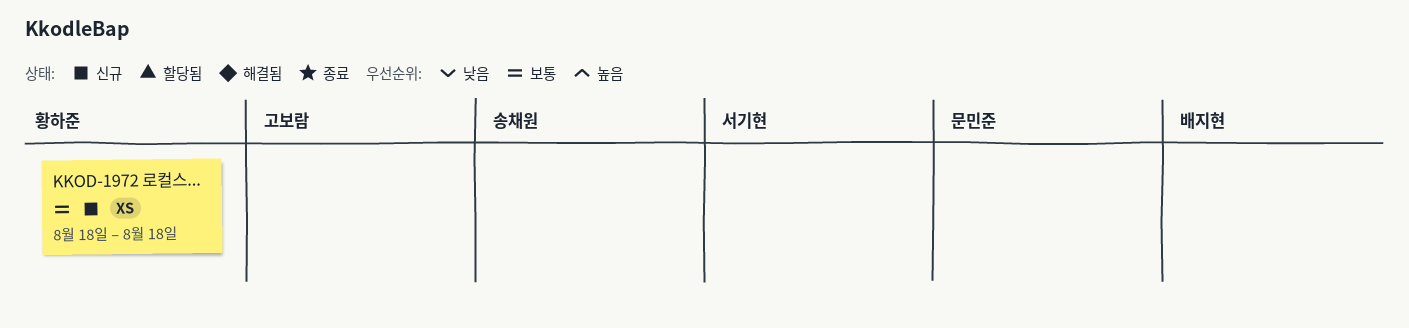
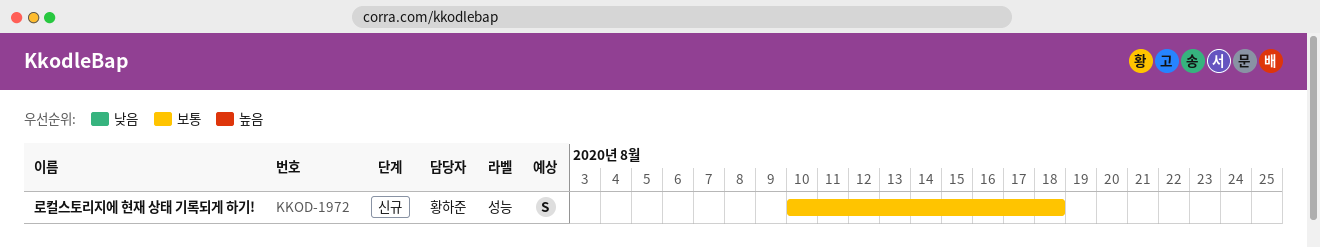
KKOD-1972, estimate: XS -> S
KKOD-1972, start: Aug 18 -> Aug 10

